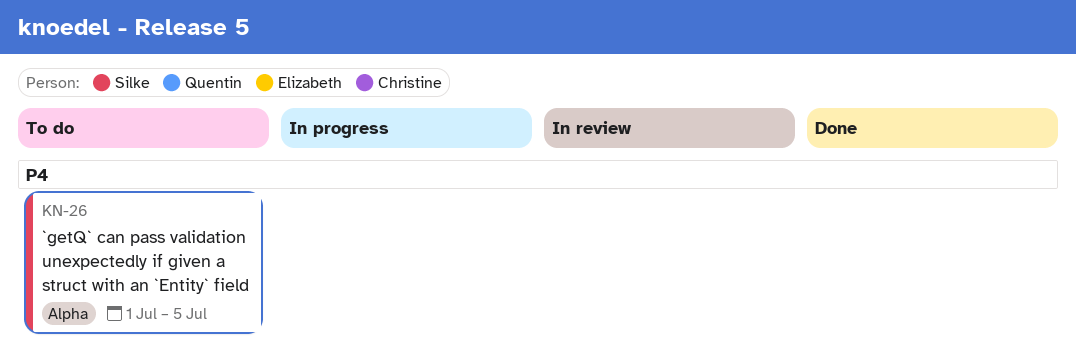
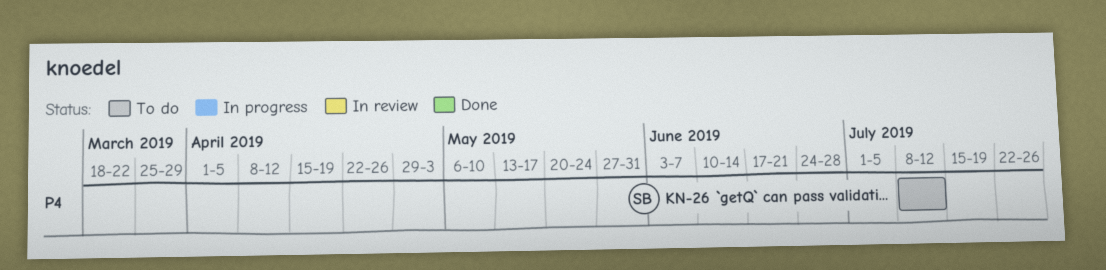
KN-26, start: Jul 1 -> Jul 8
KN-26, due: Jul 5 -> Jul 12

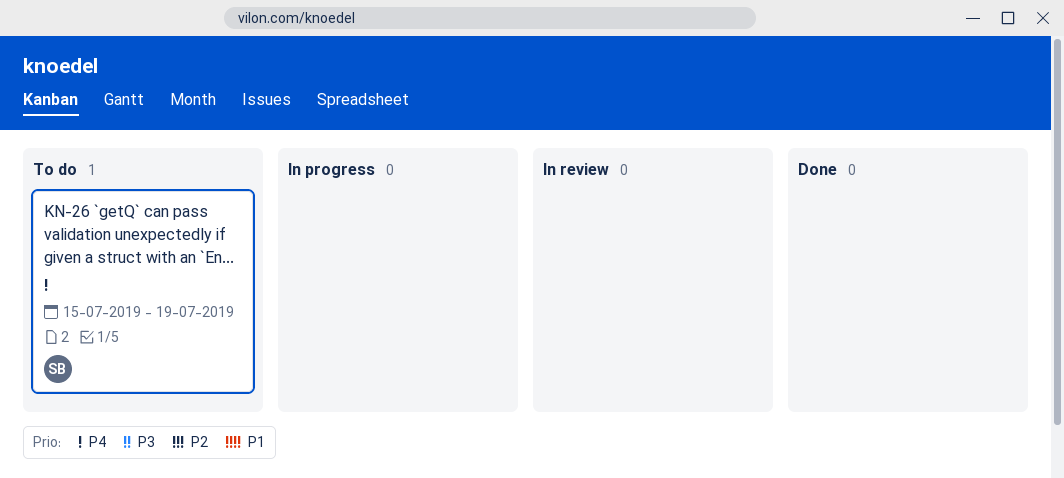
KN-26, start: Jul 8 -> Jul 15
KN-26, due: Jul 12 -> Jul 19

